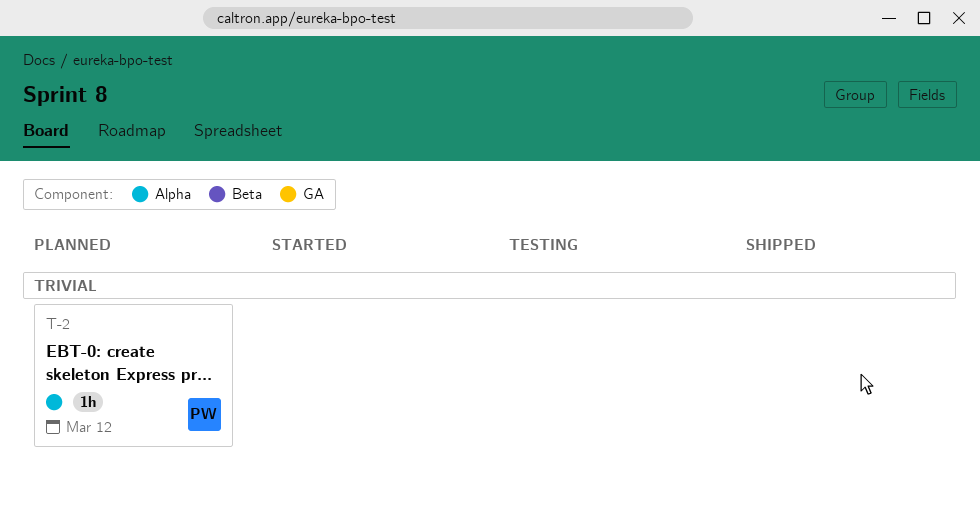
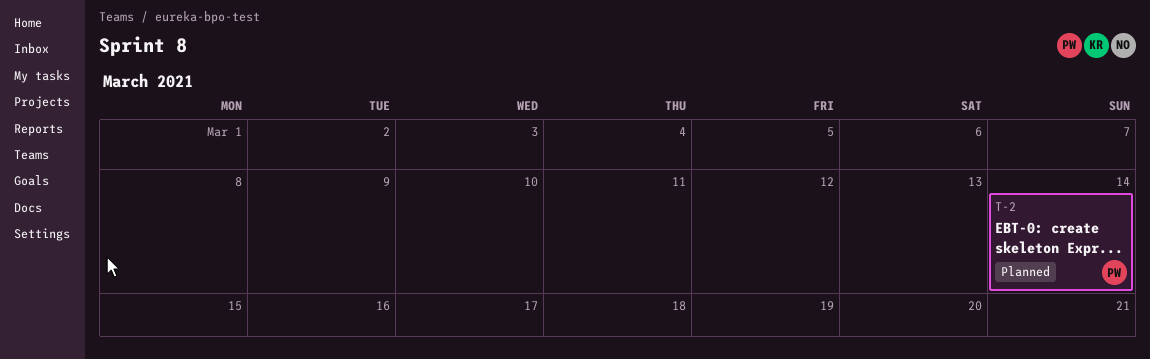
T-2, due: Mar 12 -> Mar 14

